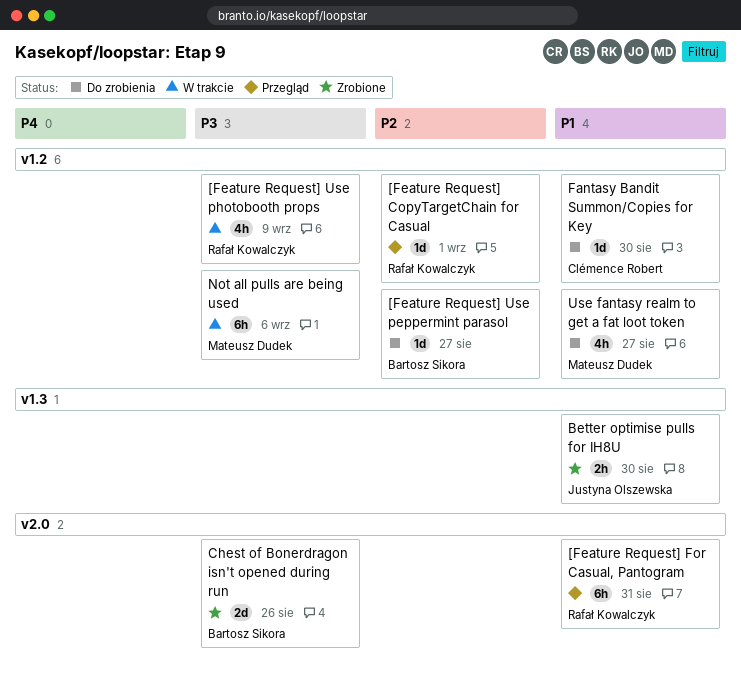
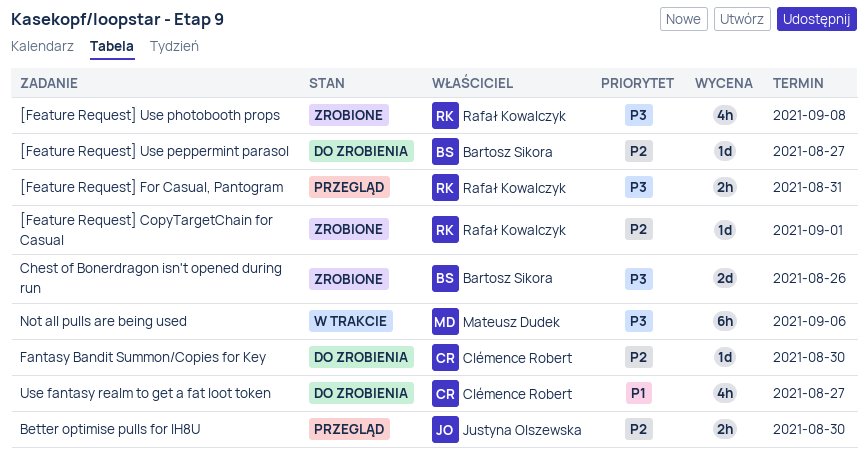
[Feature Request] CopyTargetChain for Casual, status: Przegląd -> Zrobione
[Feature Request] For Casual, Pantogram, priority: P1 -> P3
[Feature Request] For Casual, Pantogram, estimate: 6h -> 2h
[Feature Request] Use photobooth props, status: W trakcie -> Zrobione
[Feature Request] Use photobooth props, due: Sep 9 -> Sep 8
Better optimise pulls for IH8U, status: Zrobione -> Przegląd
Better optimise pulls for IH8U, priority: P1 -> P2
Fantasy Bandit Summon/Copies for Key, priority: P1 -> P2
Use fantasy realm to get a fat loot token, owner: Mateusz Dudek -> Clémence Robert

